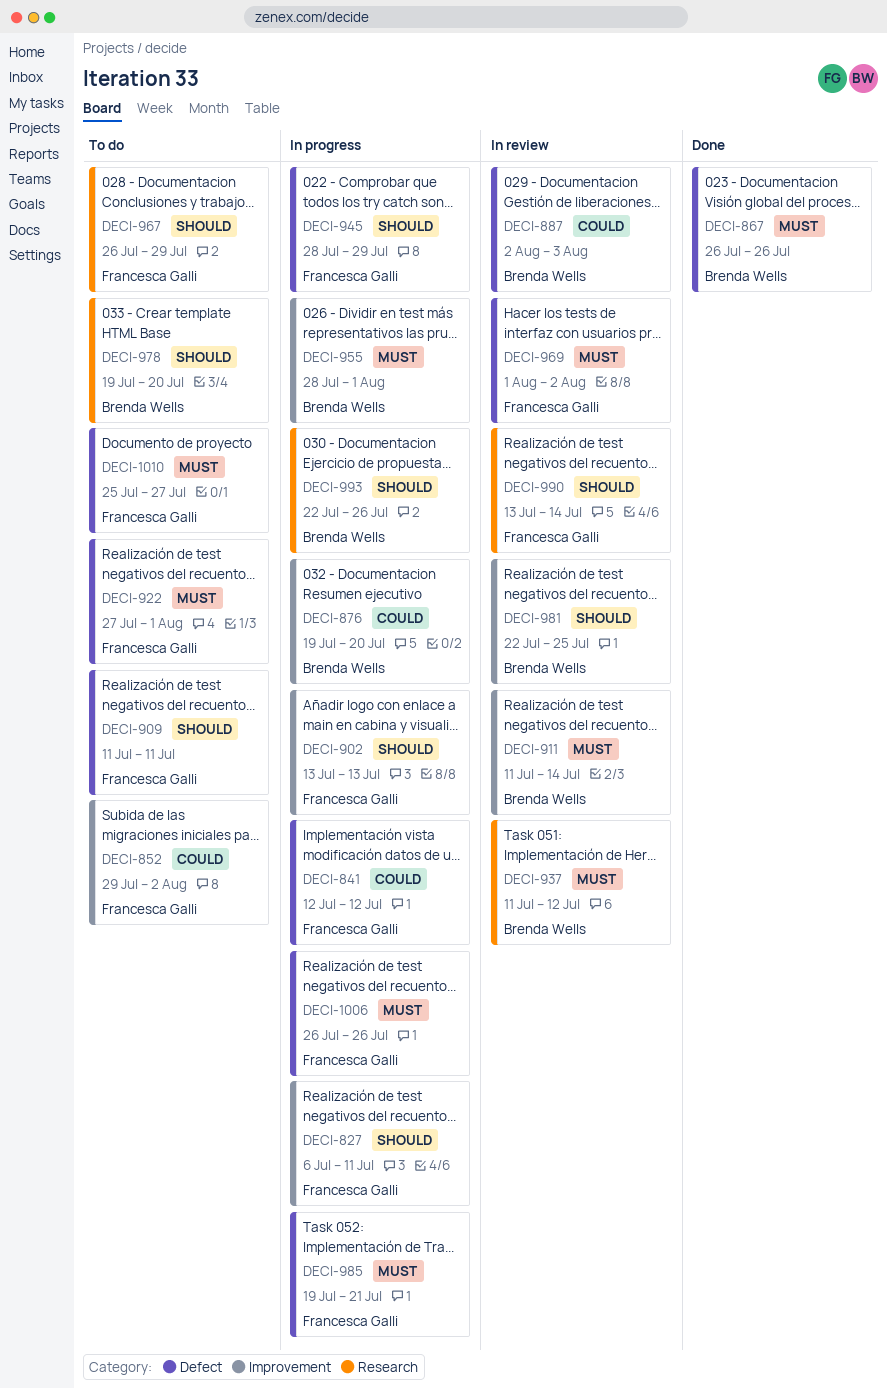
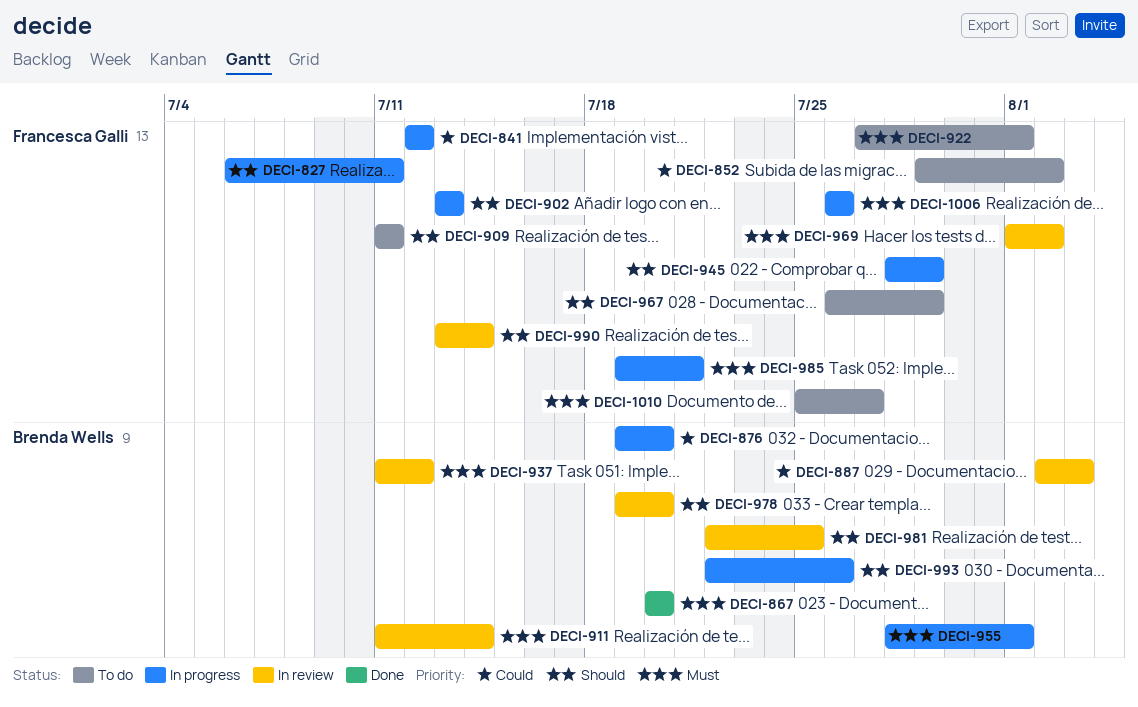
DECI-867, start: Jul 26 -> Jul 20
DECI-867, due: Jul 26 -> Jul 20
DECI-978, status: To do -> In review

